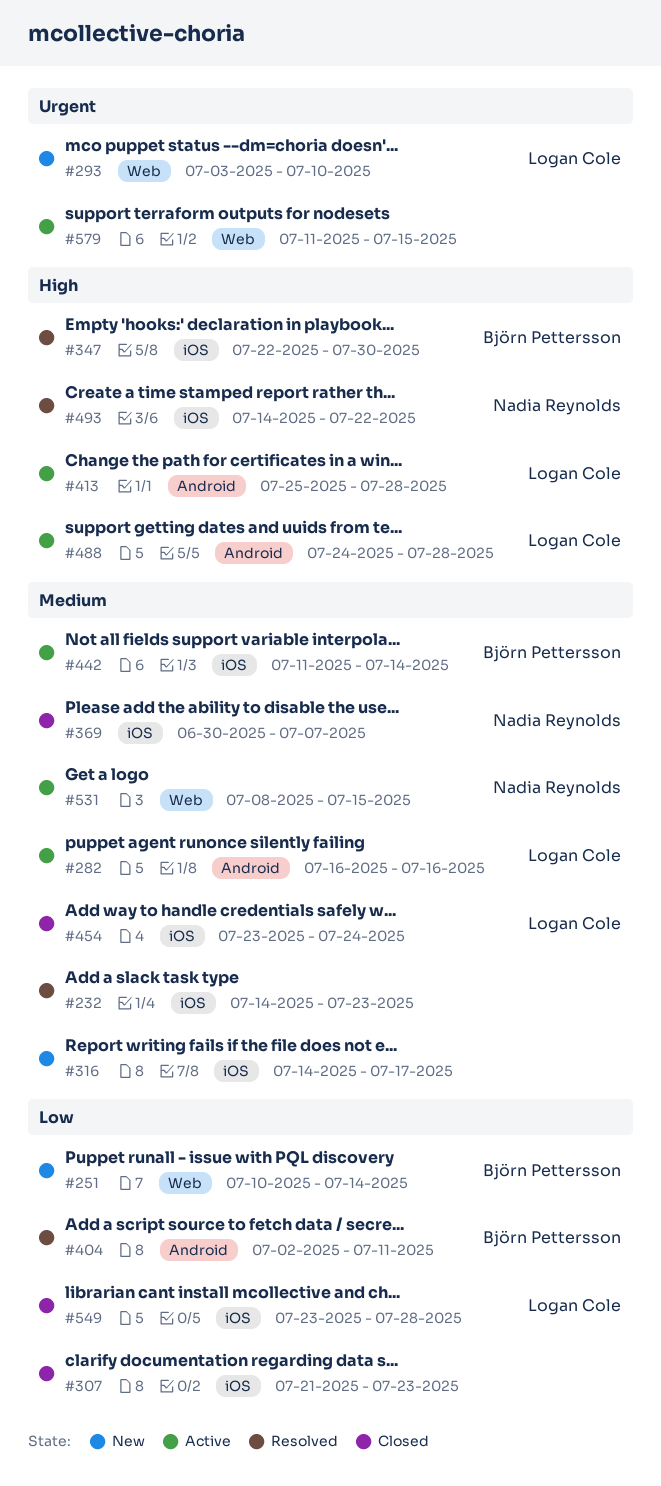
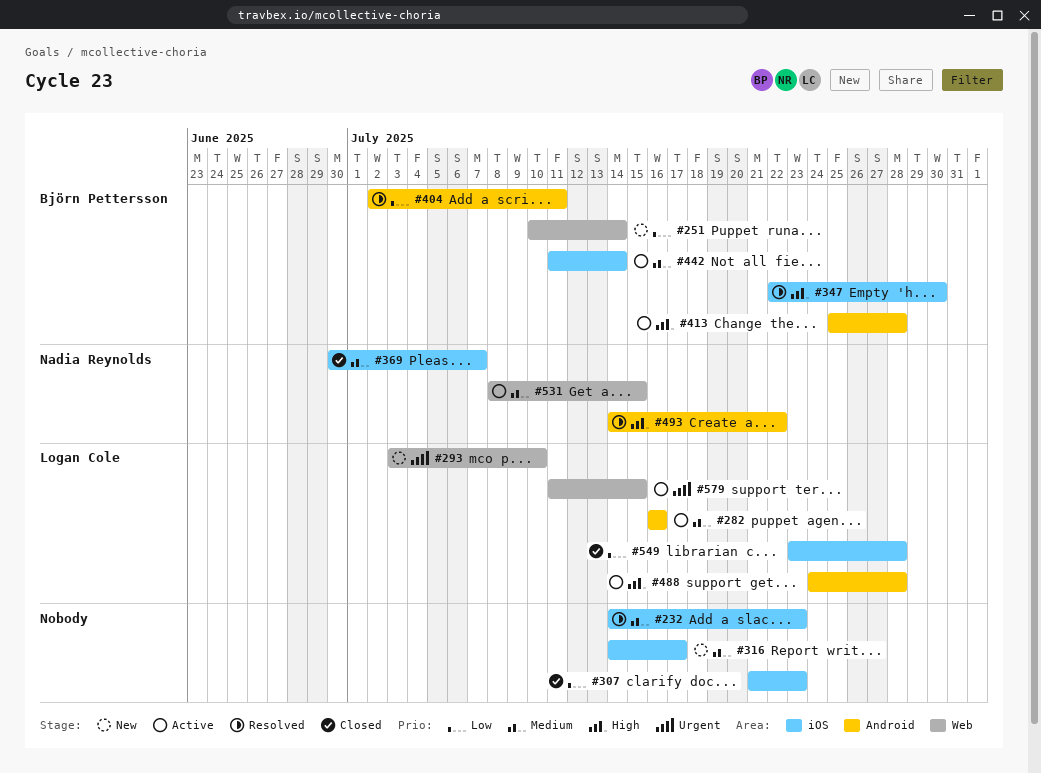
#413, owner: Logan Cole -> Björn Pettersson
#454: present -> none
#493, label: iOS -> Android
#579, owner: none -> Logan Cole

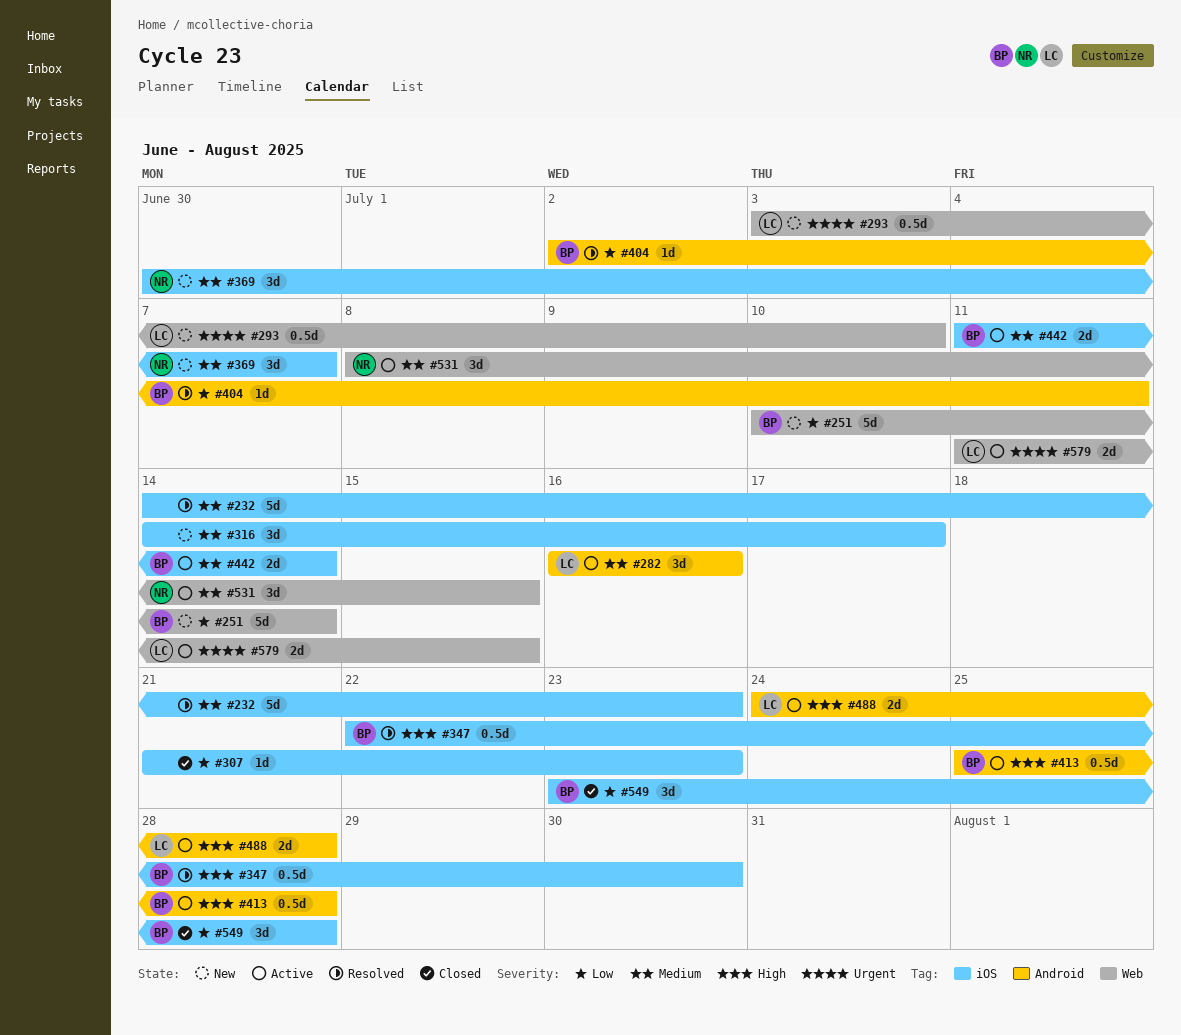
#369, status: Closed -> New
#493: present -> none
#549, owner: Logan Cole -> Björn Pettersson

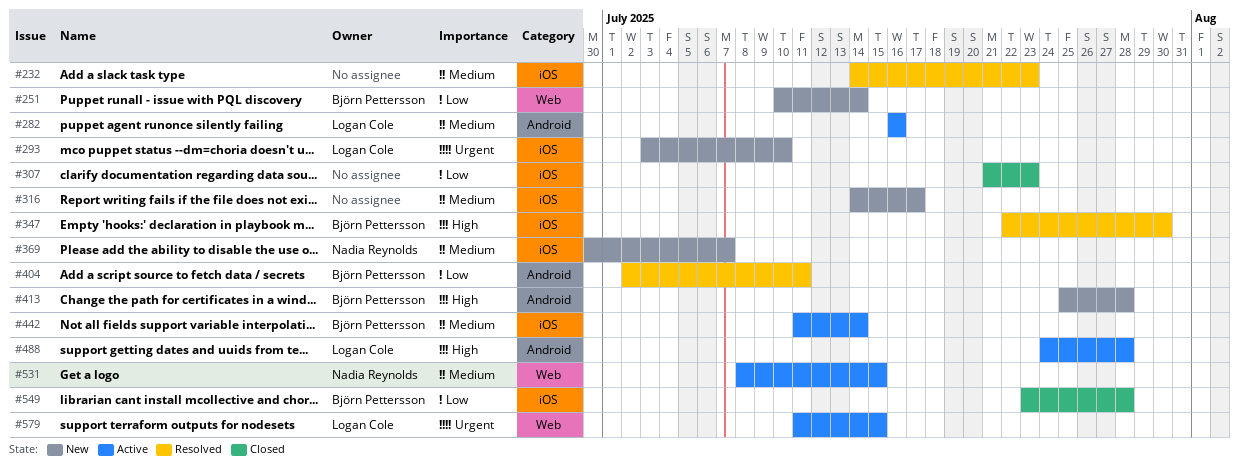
#293, label: Web -> iOS
#413, status: Active -> New

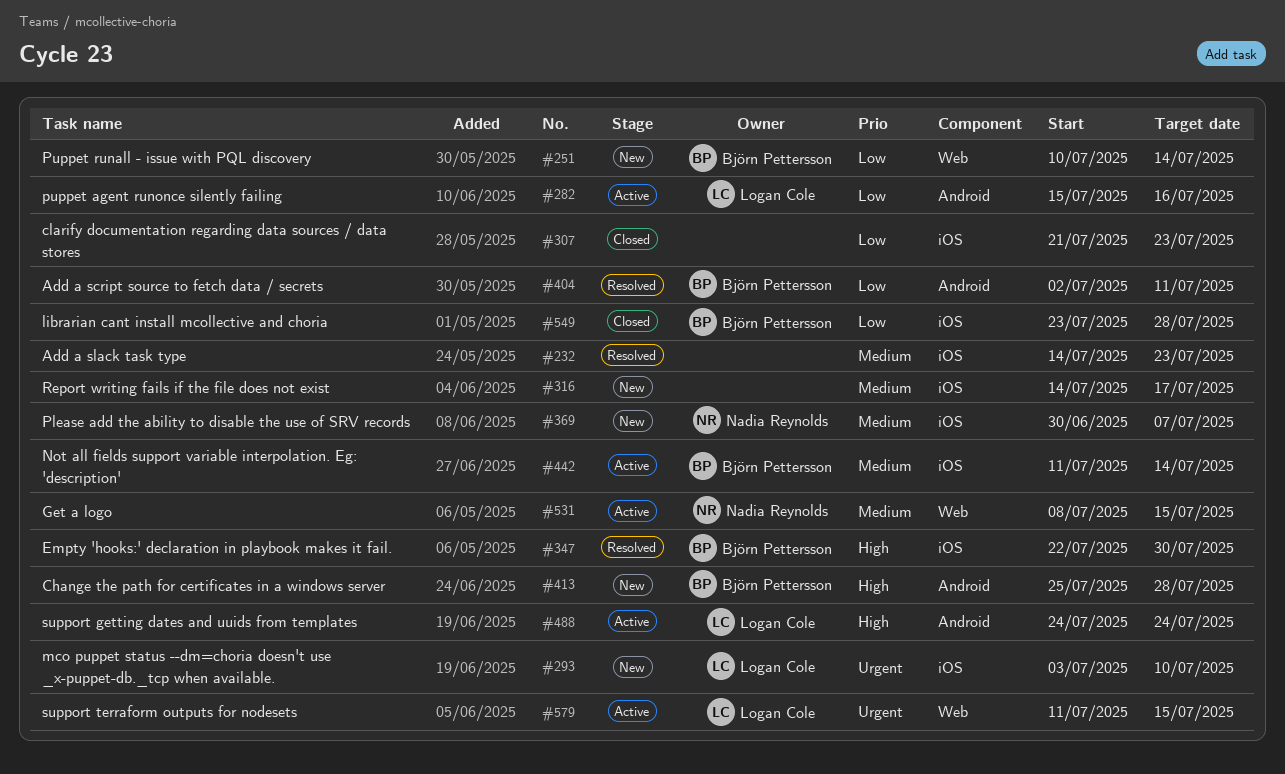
#282, priority: Medium -> Low
#282, start: Jul 16 -> Jul 15
#488, due: Jul 28 -> Jul 24

